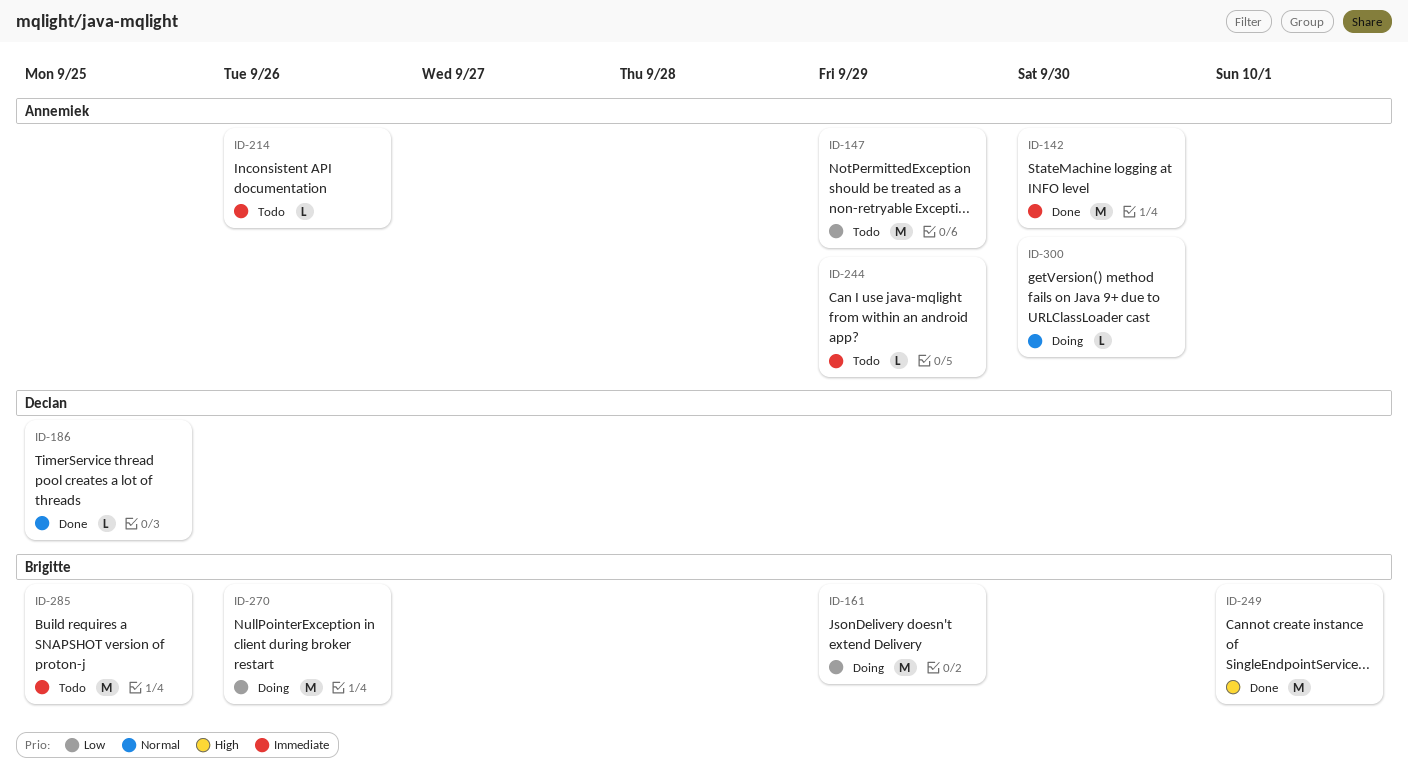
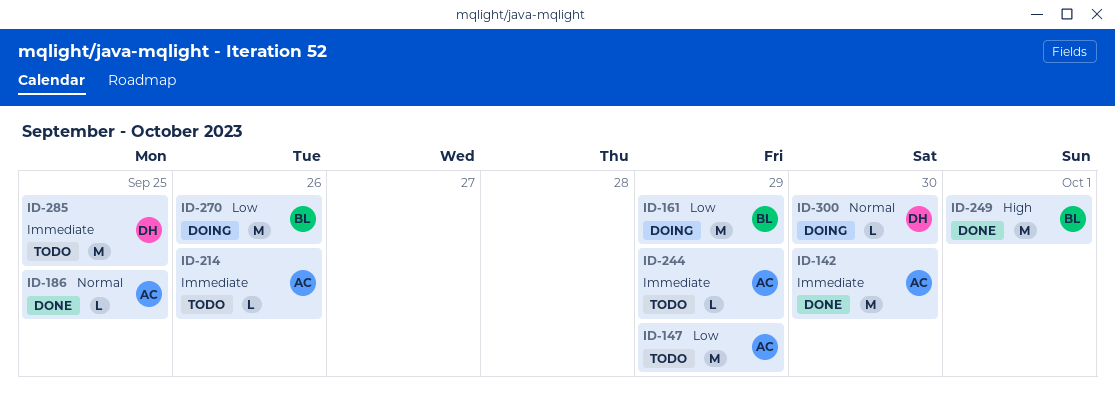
ID-186, owner: Declan -> Annemiek
ID-285, owner: Brigitte -> Declan
ID-300, owner: Annemiek -> Declan

